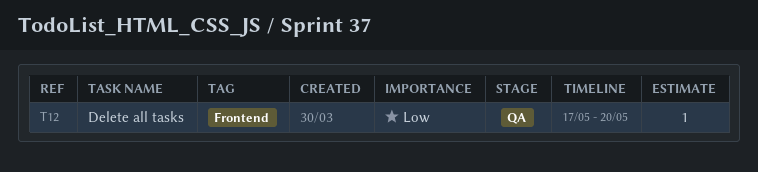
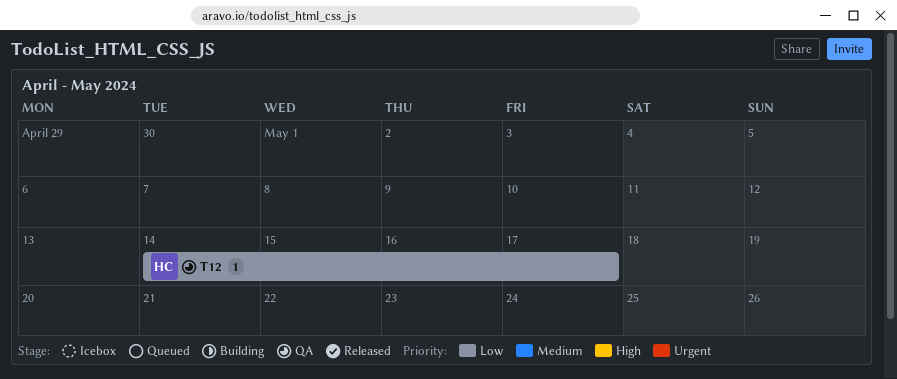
T12, start: May 17 -> May 14
T12, due: May 20 -> May 17

